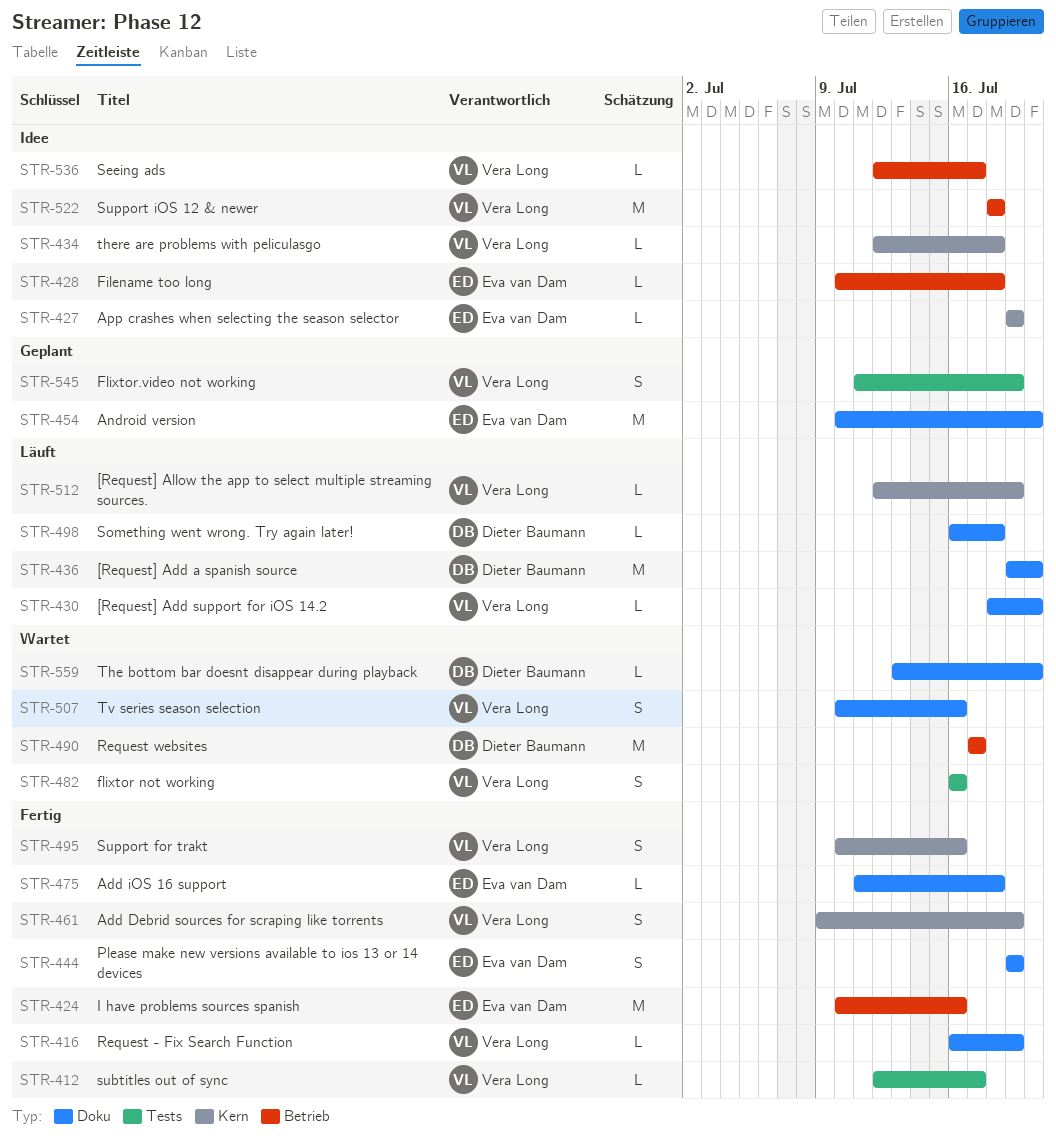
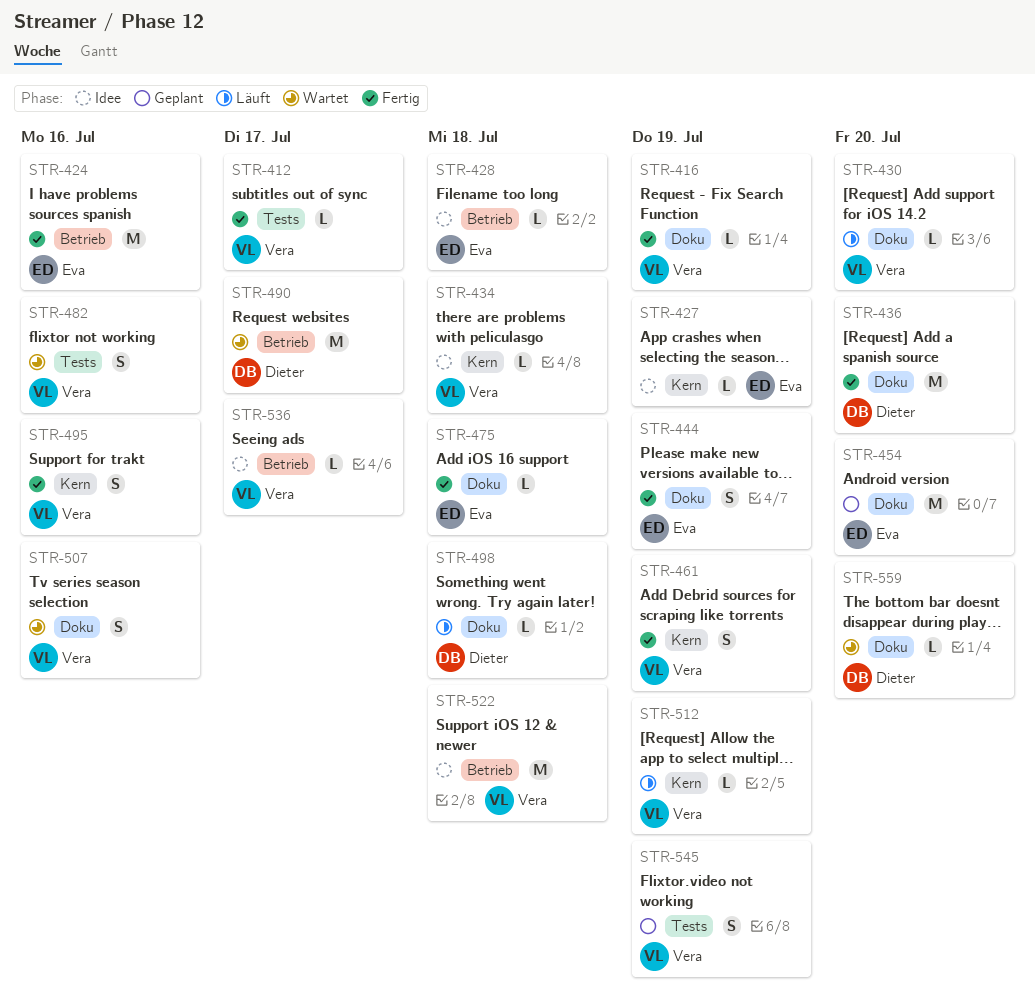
STR-436, status: Läuft -> Fertig

